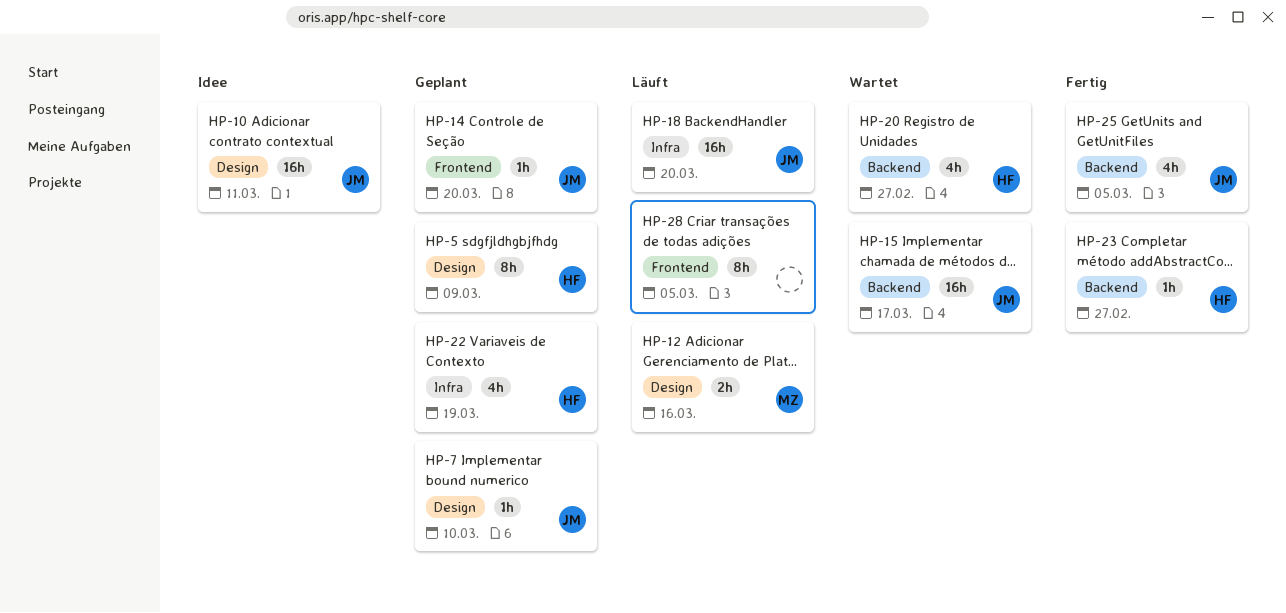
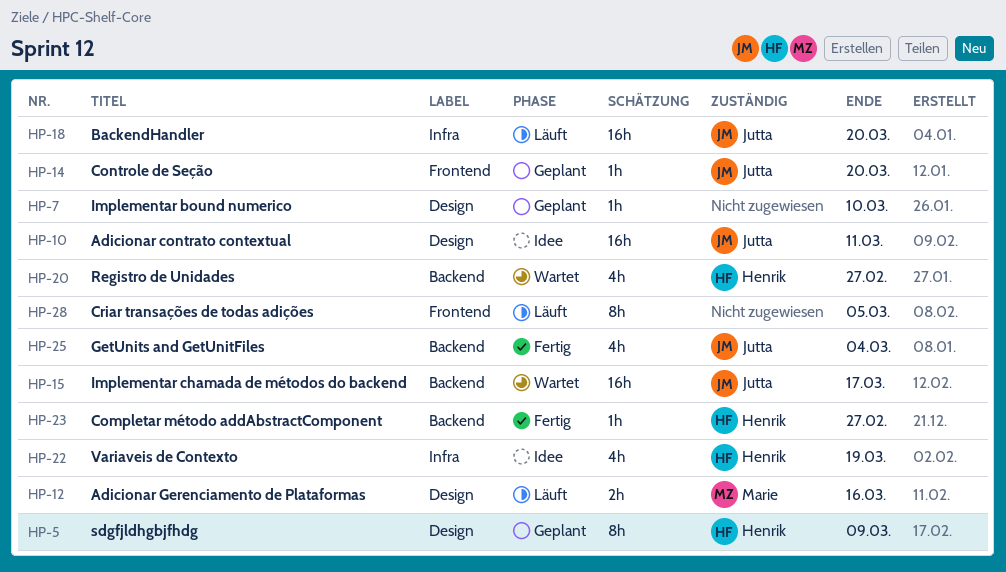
HP-7, owner: Jutta -> none
HP-22, status: Geplant -> Idee
HP-25, due: Mar 5 -> Mar 4

